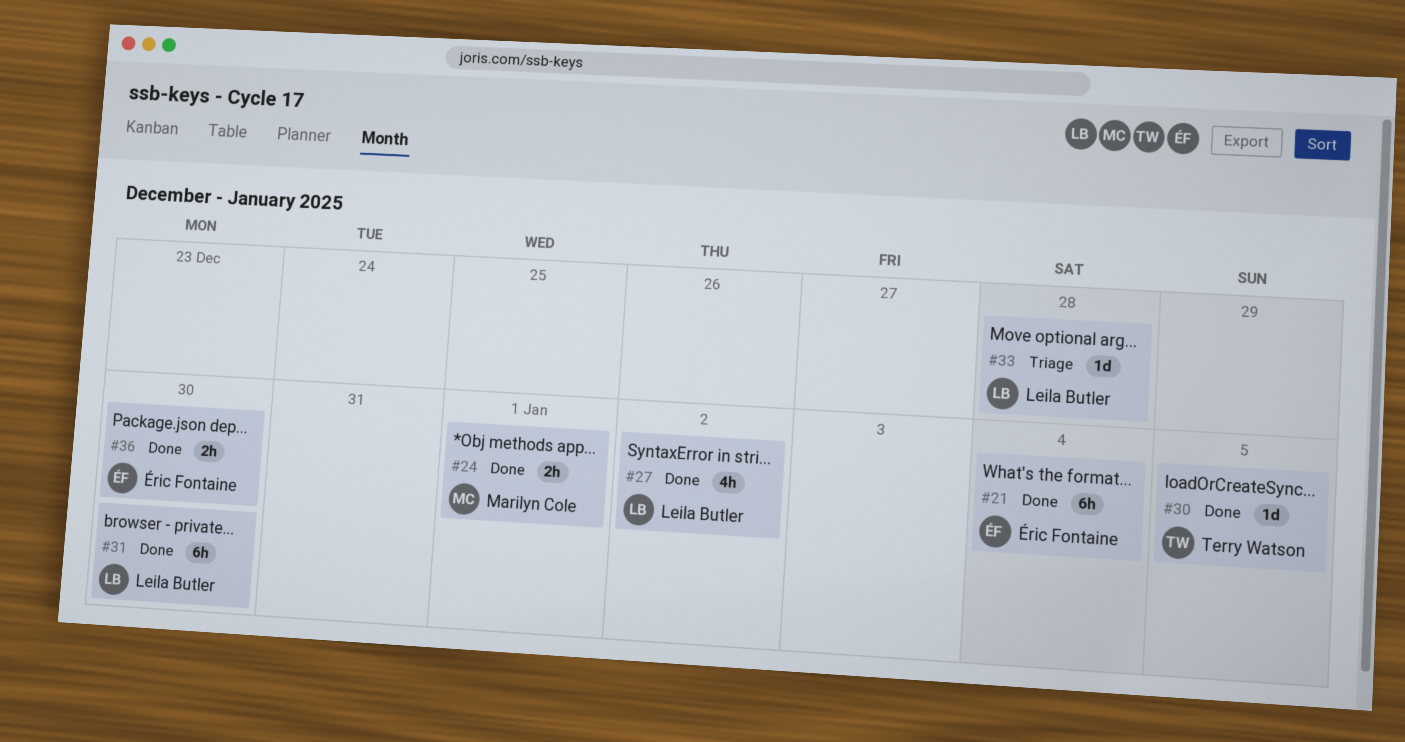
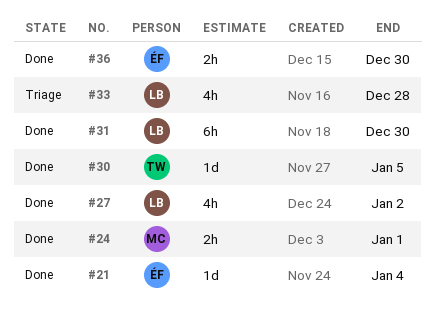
#21, estimate: 6h -> 1d
#33, estimate: 1d -> 4h

